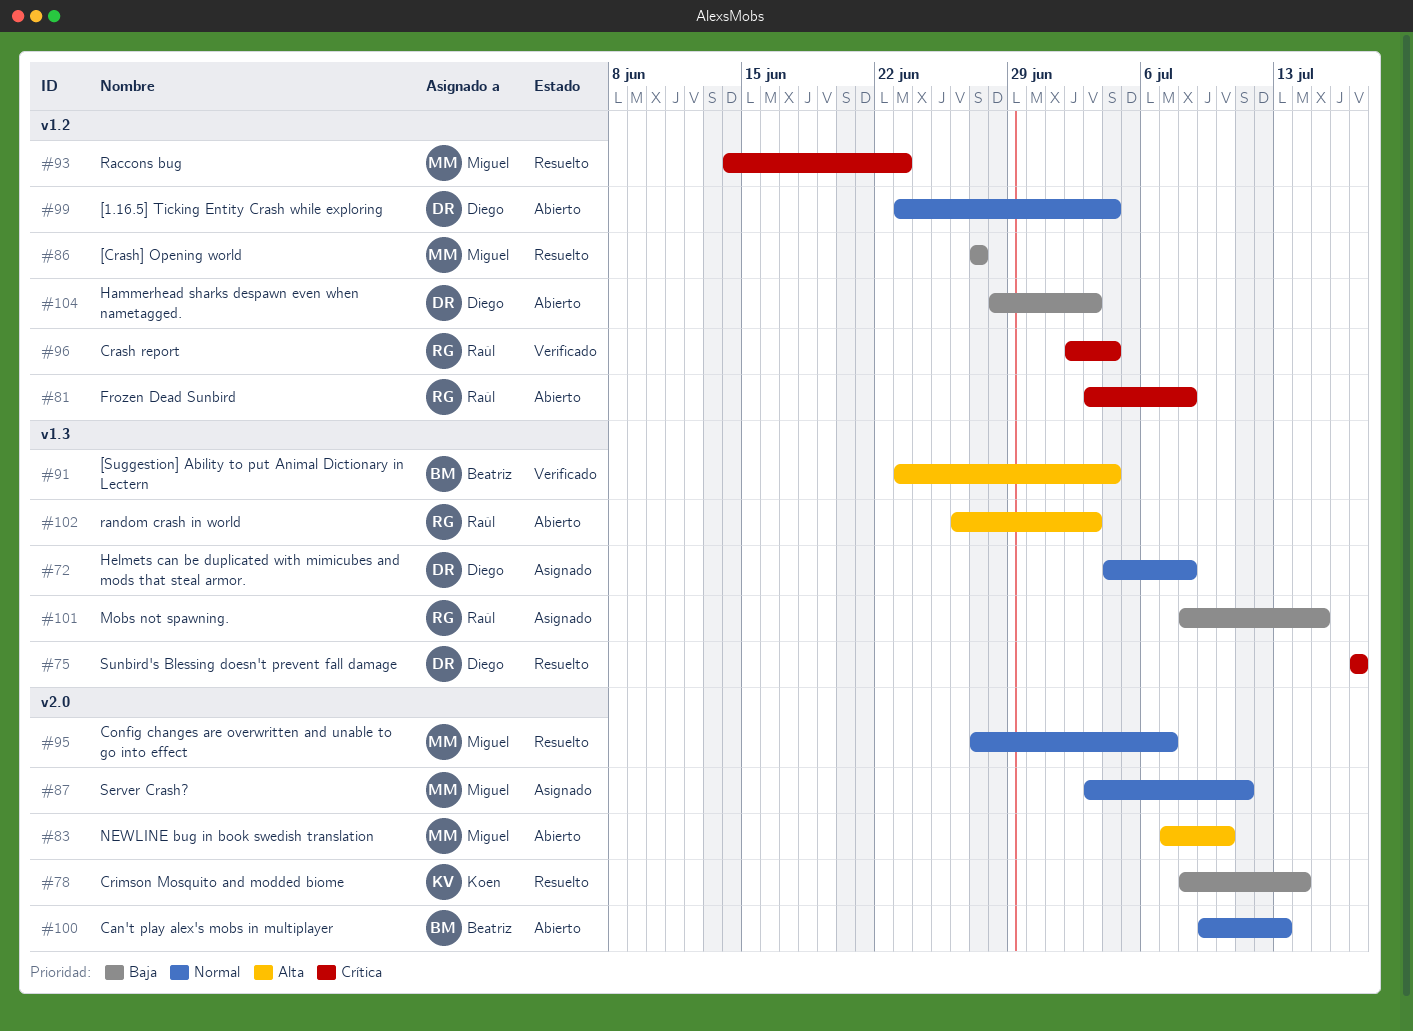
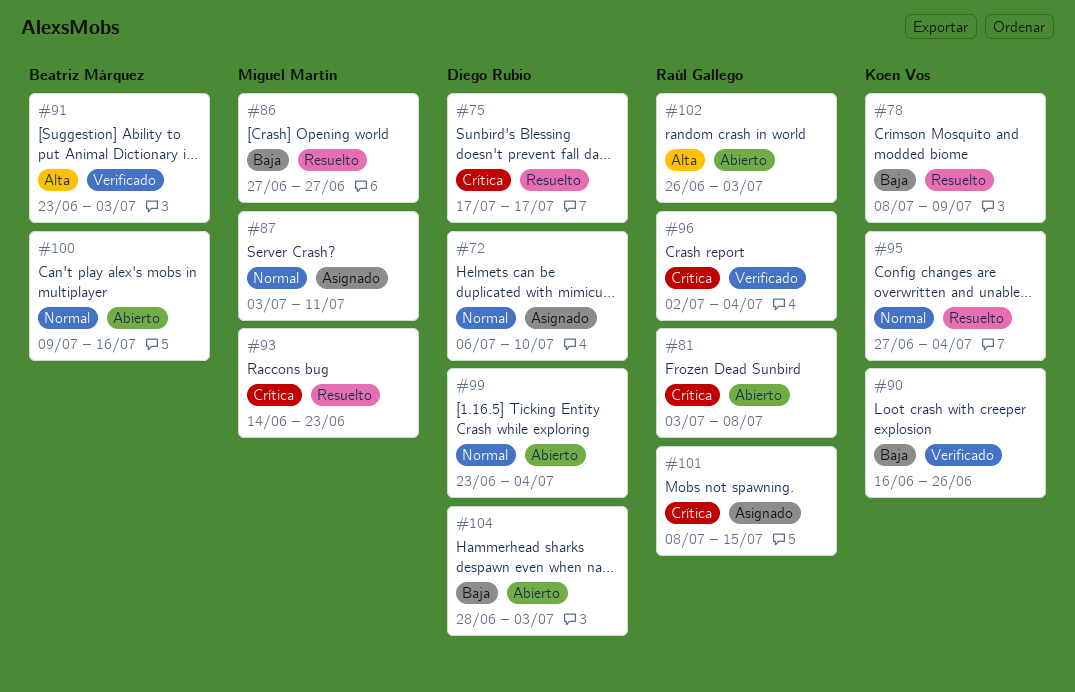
#72, start: Jul 4 -> Jul 6
#72, due: Jul 8 -> Jul 10
#78, due: Jul 14 -> Jul 9
#83: present -> none
#90: none -> present
#91, due: Jul 4 -> Jul 3
#95, owner: Miguel Martín -> Koen Vos
#95, due: Jul 7 -> Jul 4
#100, due: Jul 13 -> Jul 16
#101, priority: Baja -> Crítica

